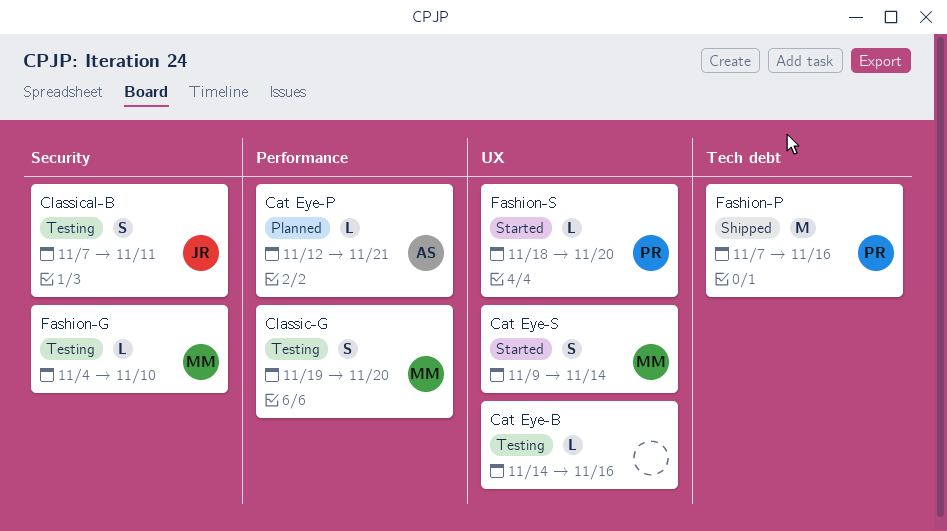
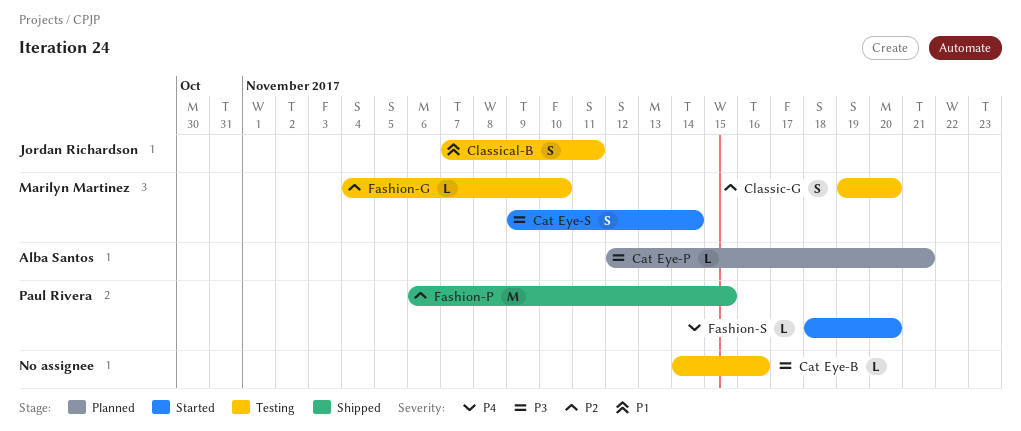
Fashion-P, start: Nov 7 -> Nov 6
Fashion-P, due: Nov 16 -> Nov 15

